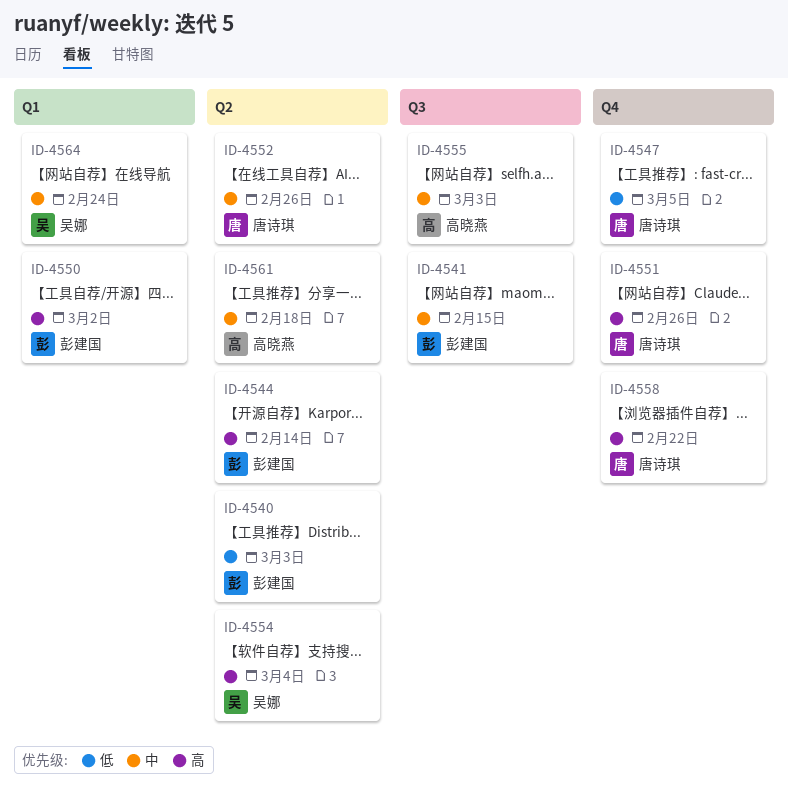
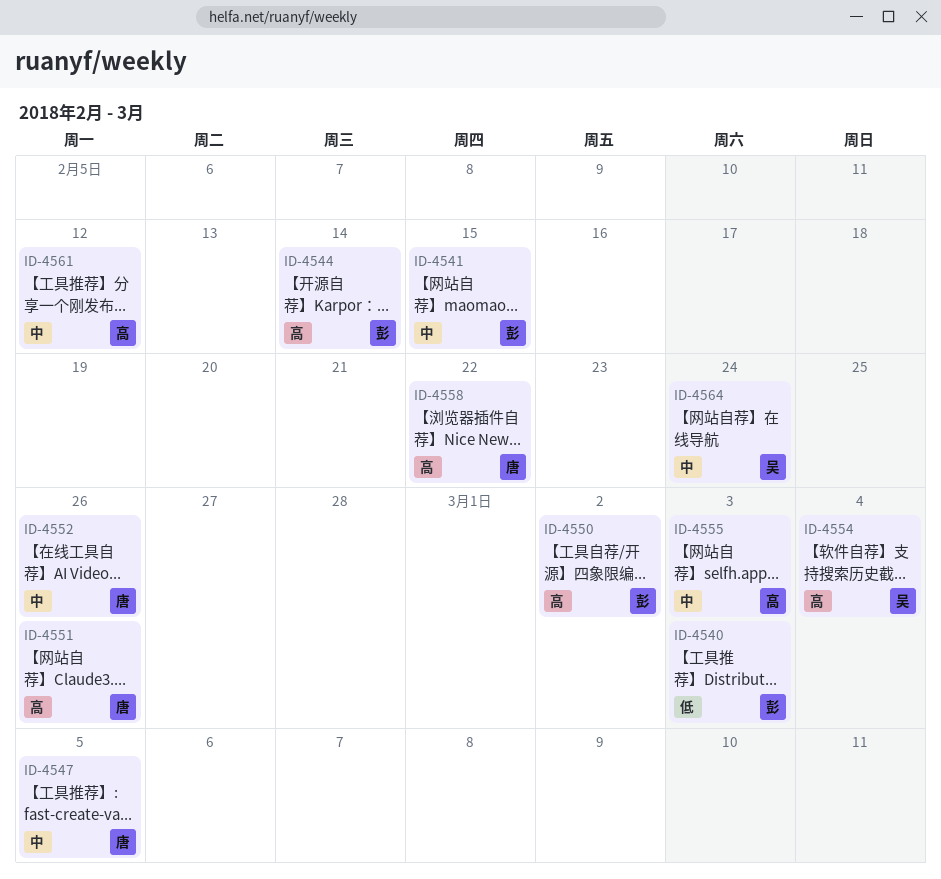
ID-4547, priority: 低 -> 中
ID-4561, due: Feb 18 -> Feb 12

